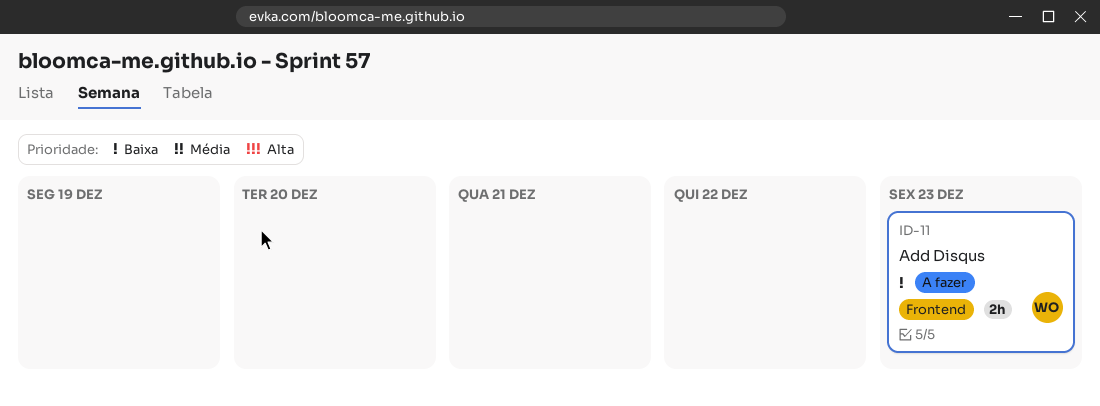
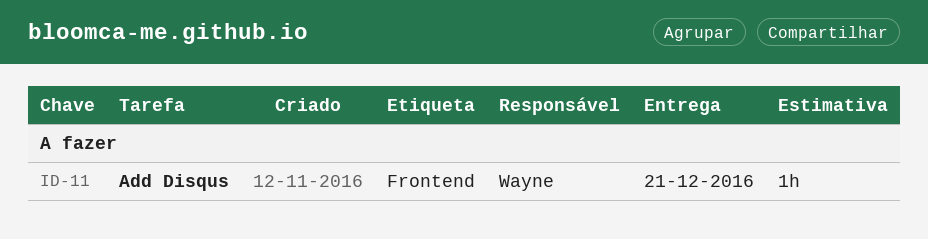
ID-11, estimate: 2h -> 1h
ID-11, due: Dec 23 -> Dec 21

